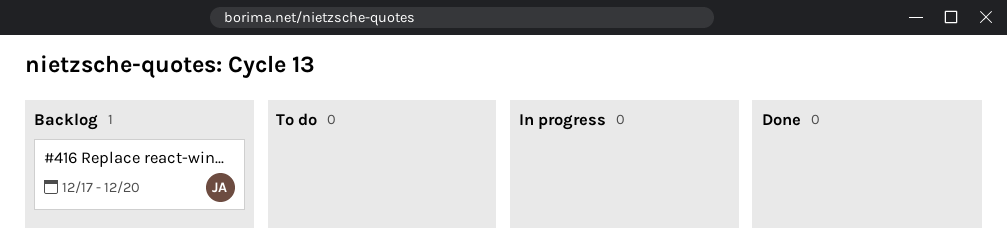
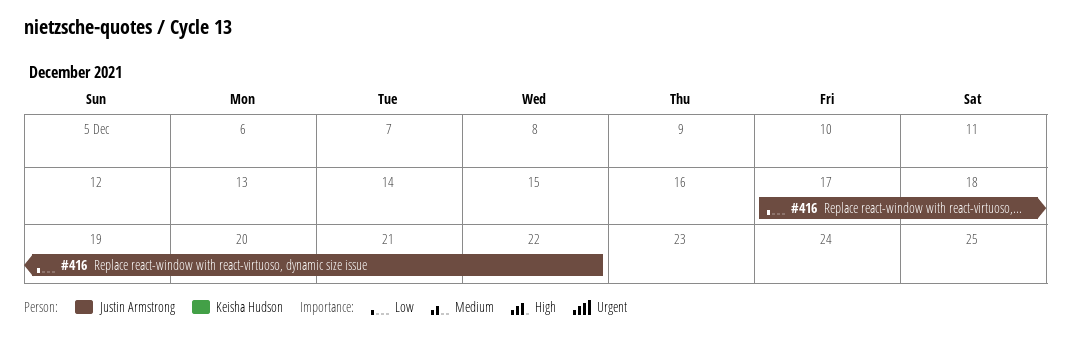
#416, due: Dec 20 -> Dec 22

